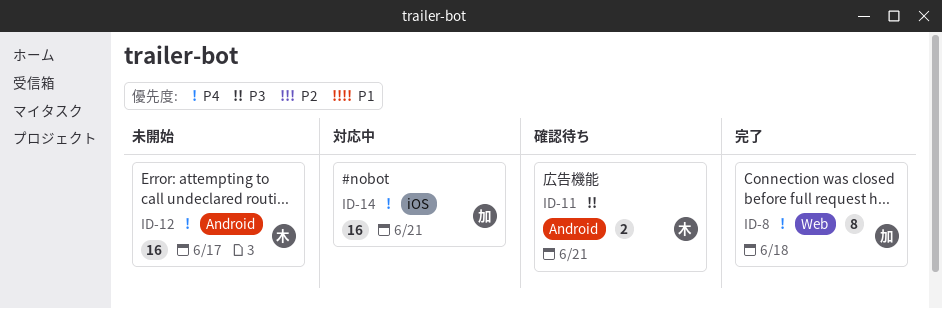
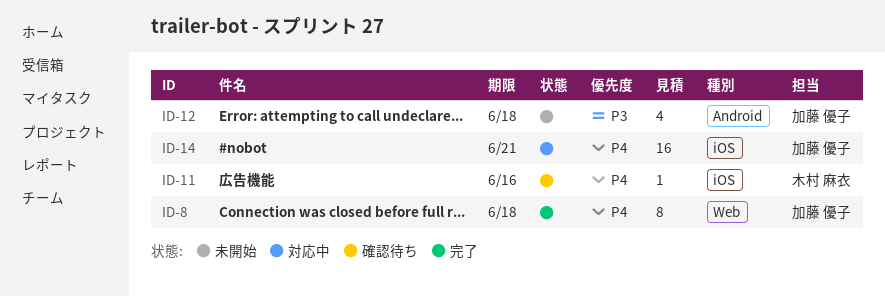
ID-11, priority: P3 -> P4
ID-11, label: Android -> iOS
ID-11, estimate: 2 -> 1
ID-11, due: Jun 21 -> Jun 16
ID-12, owner: 木村 麻衣 -> 加藤 優子
ID-12, priority: P4 -> P3
ID-12, estimate: 16 -> 4
ID-12, due: Jun 17 -> Jun 18

